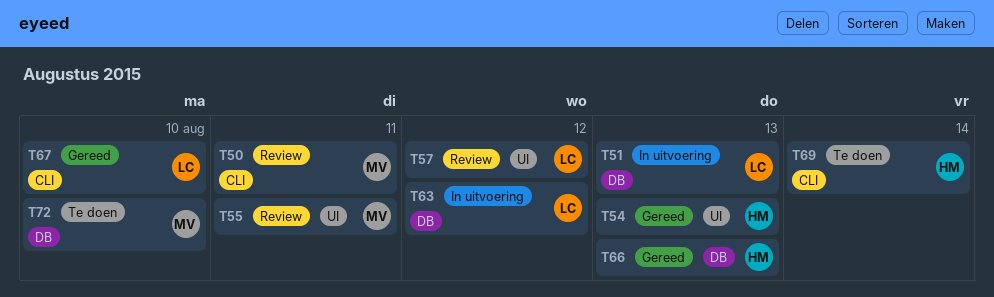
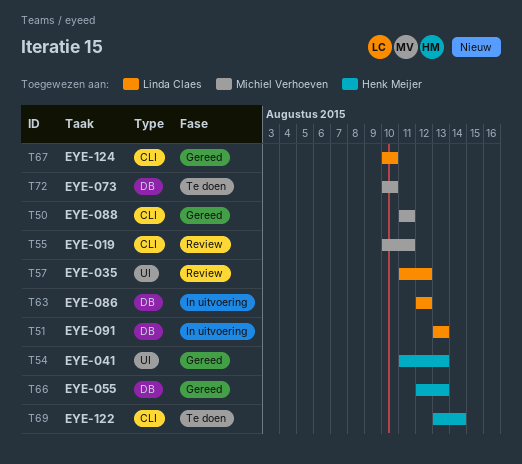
T50, status: Review -> Gereed
T55, label: UI -> CLI

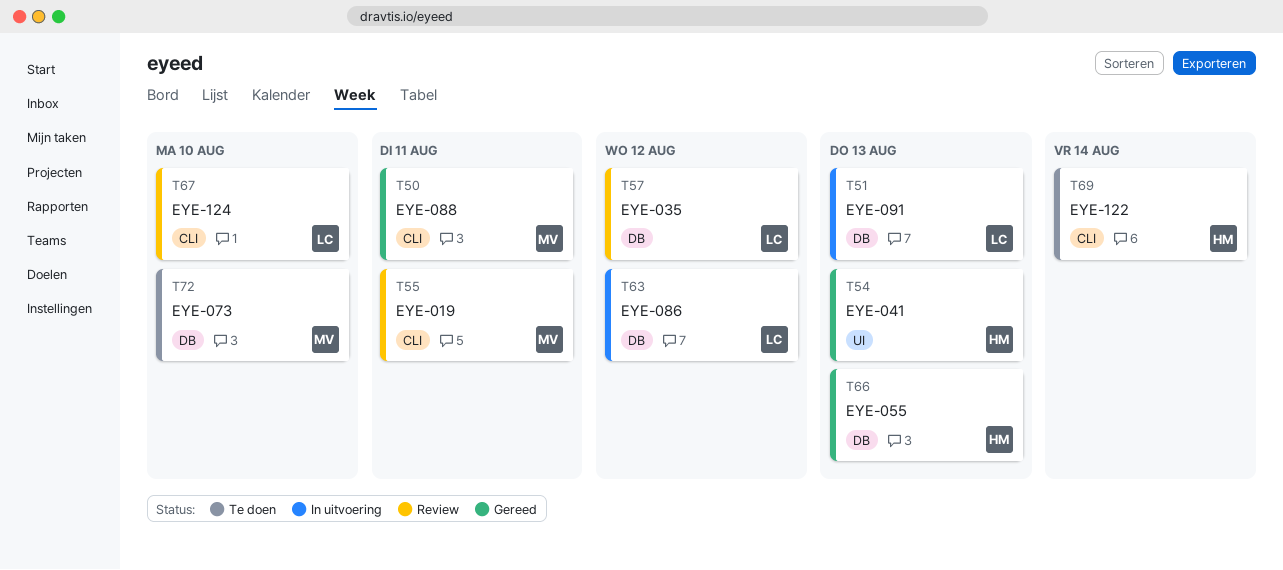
T57, label: UI -> DB
T67, status: Gereed -> Review

